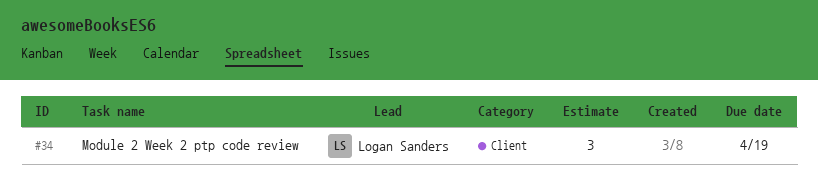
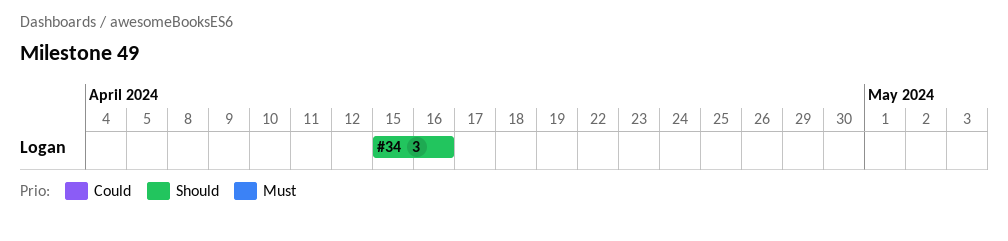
#34, due: Apr 19 -> Apr 16

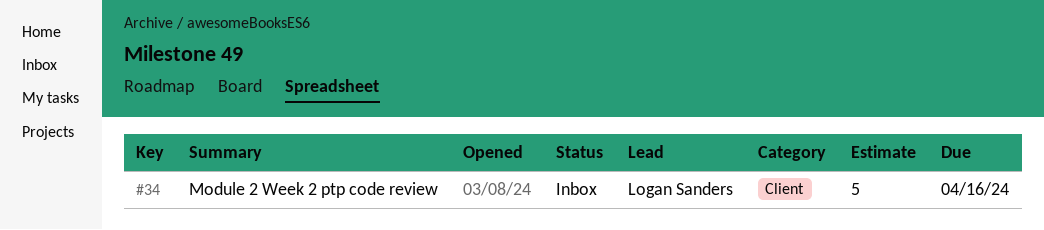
#34, estimate: 3 -> 5

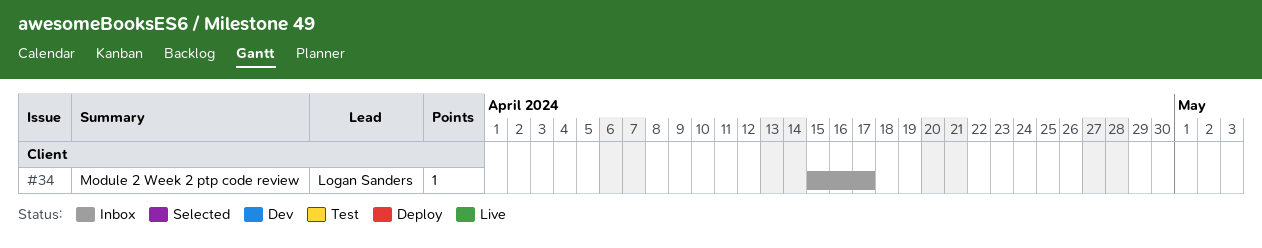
#34, estimate: 5 -> 1
#34, due: Apr 16 -> Apr 17

